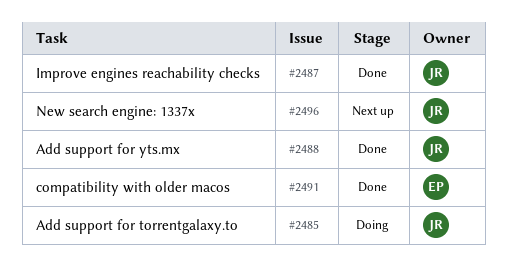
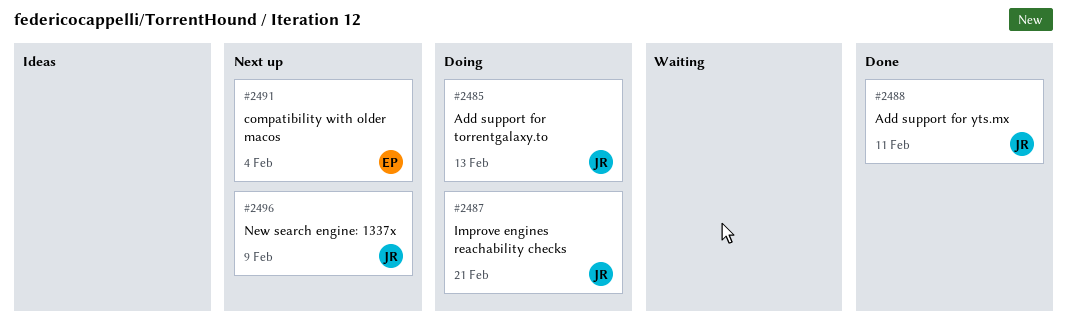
#2487, status: Done -> Doing
#2491, status: Done -> Next up

